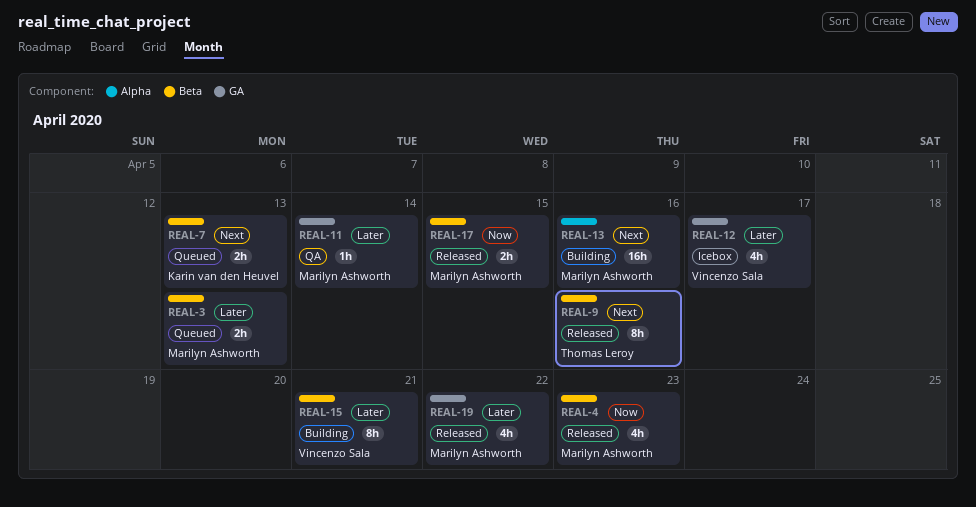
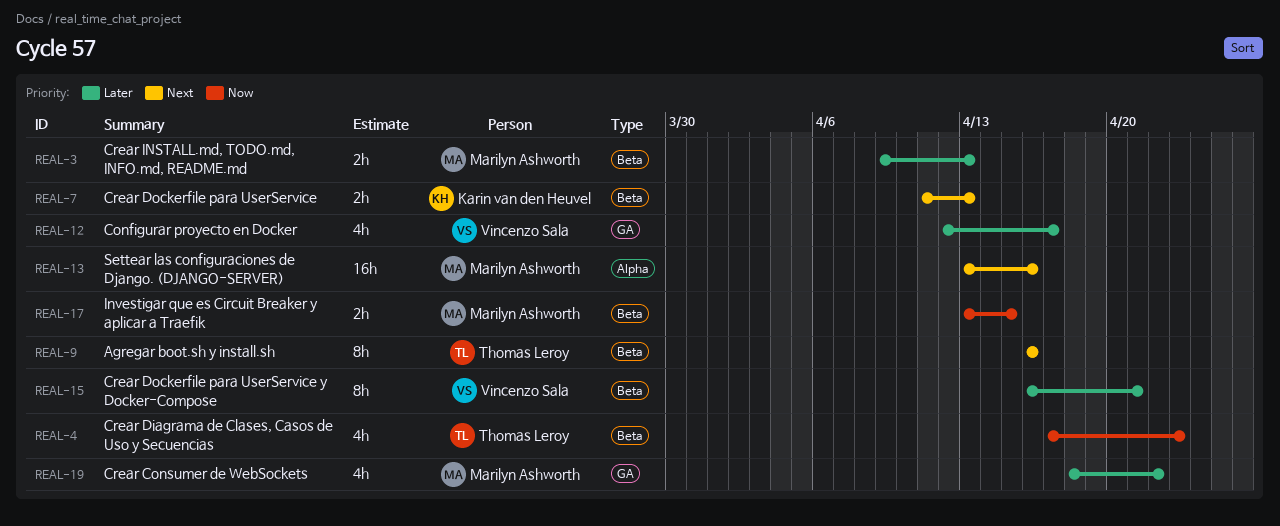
REAL-4, owner: Marilyn Ashworth -> Thomas Leroy
REAL-11: present -> none

